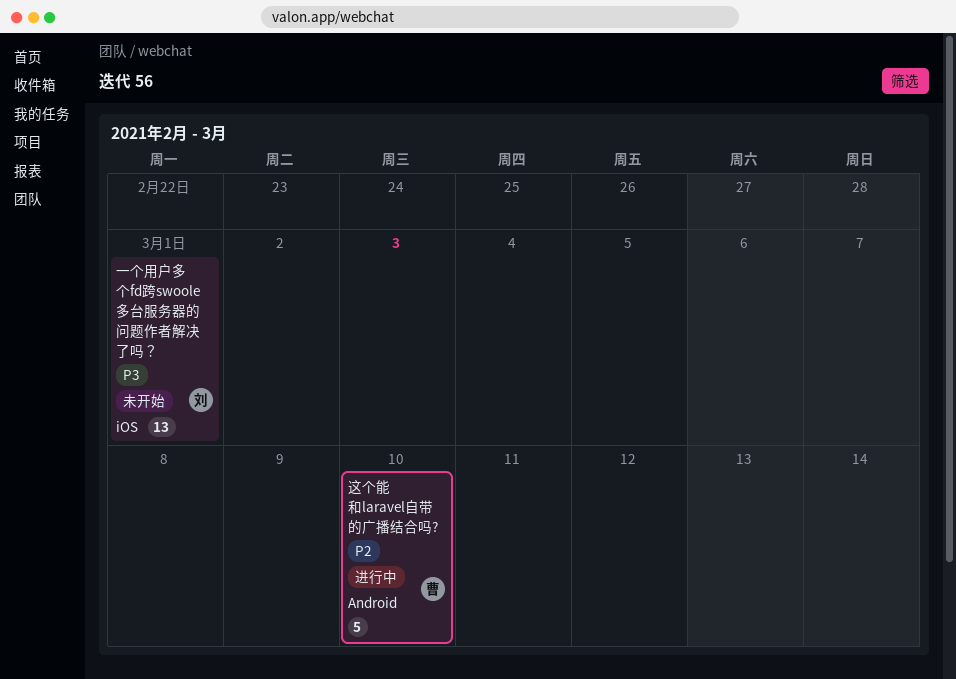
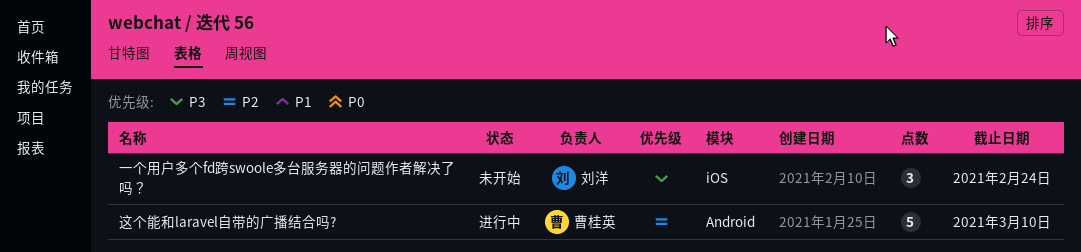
一个用户多个fd跨swoole多台服务器的问题作者解决了吗？, estimate: 13 -> 3
一个用户多个fd跨swoole多台服务器的问题作者解决了吗？, due: Mar 1 -> Feb 24

